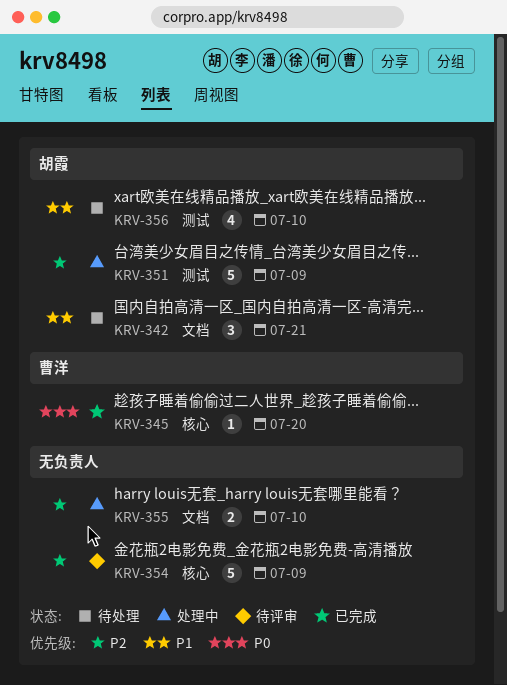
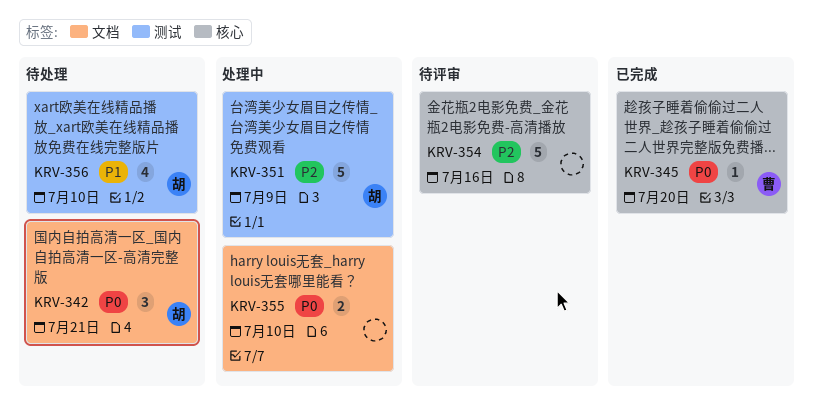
KRV-342, priority: P1 -> P0
KRV-354, due: Jul 9 -> Jul 16
KRV-355, priority: P2 -> P0

